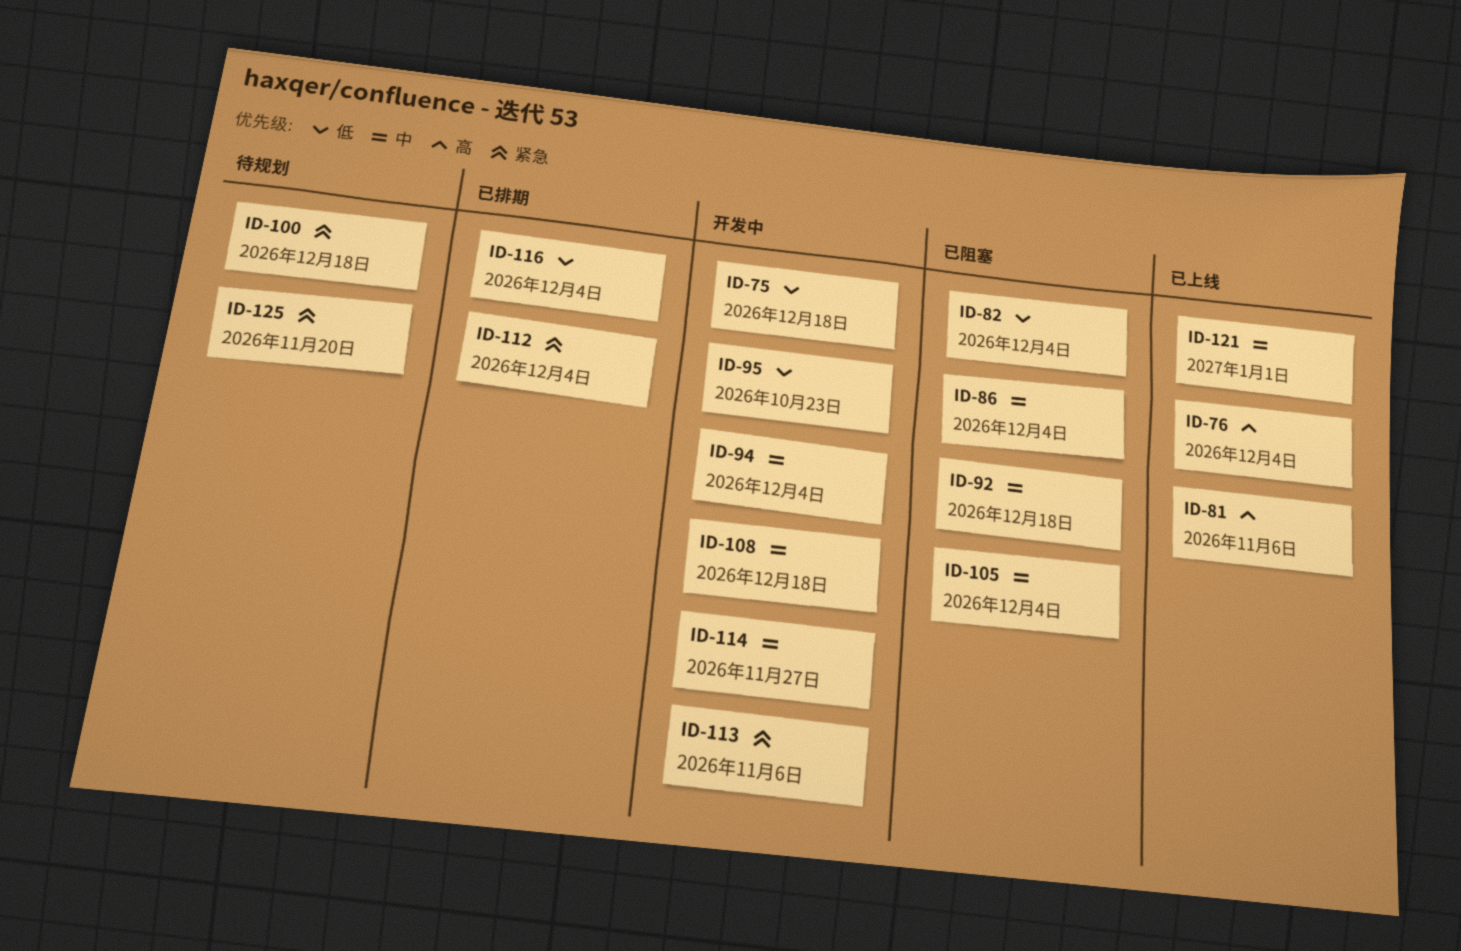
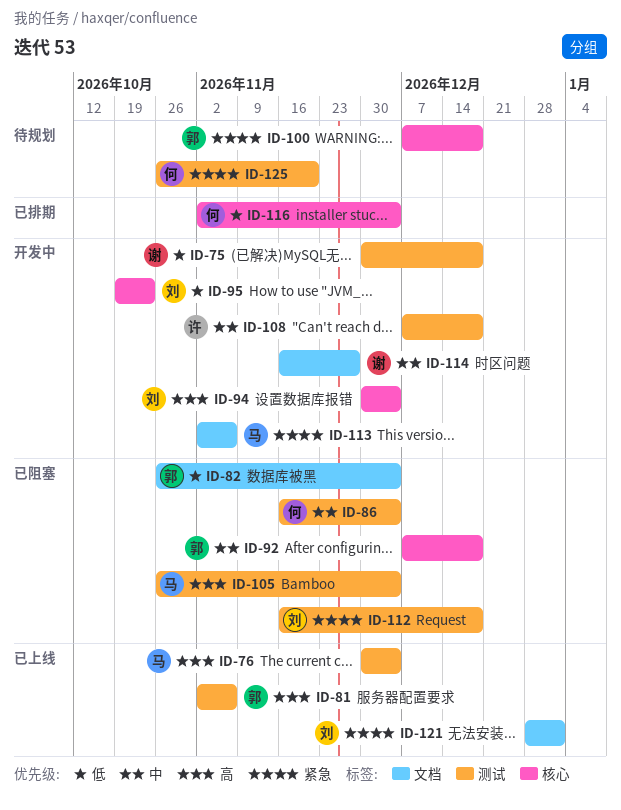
ID-94, priority: 中 -> 高
ID-105, priority: 中 -> 高
ID-112, status: 已排期 -> 已阻塞
ID-112, due: Dec 4 -> Dec 18
ID-121, priority: 中 -> 紧急

